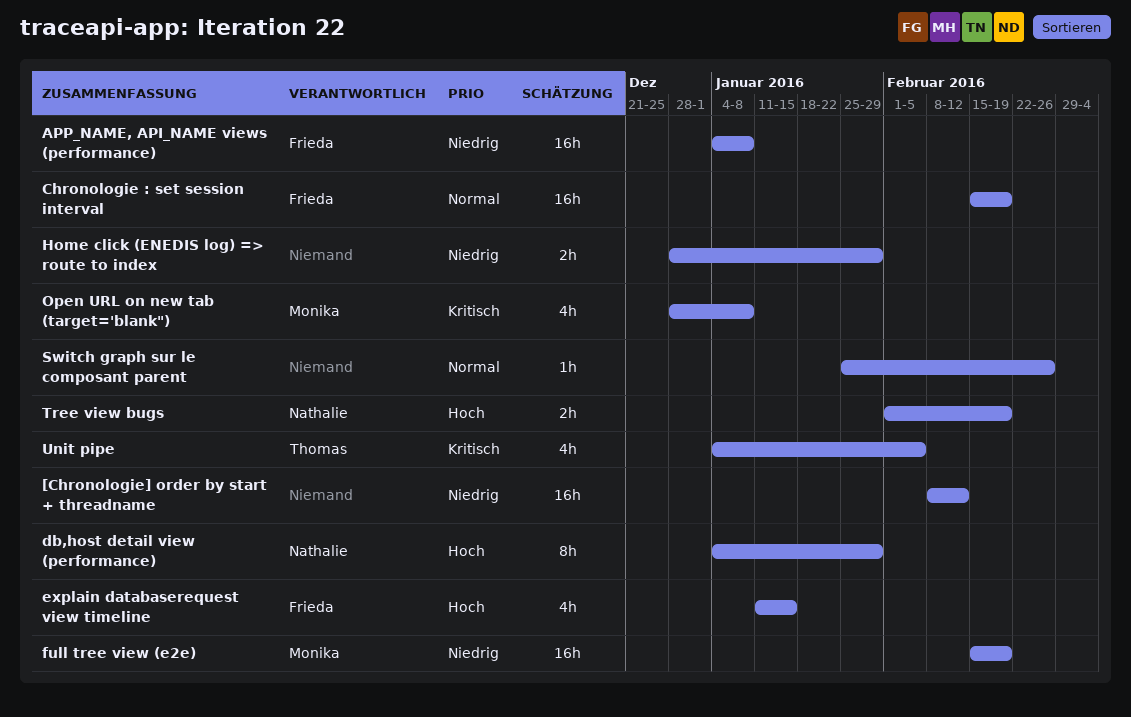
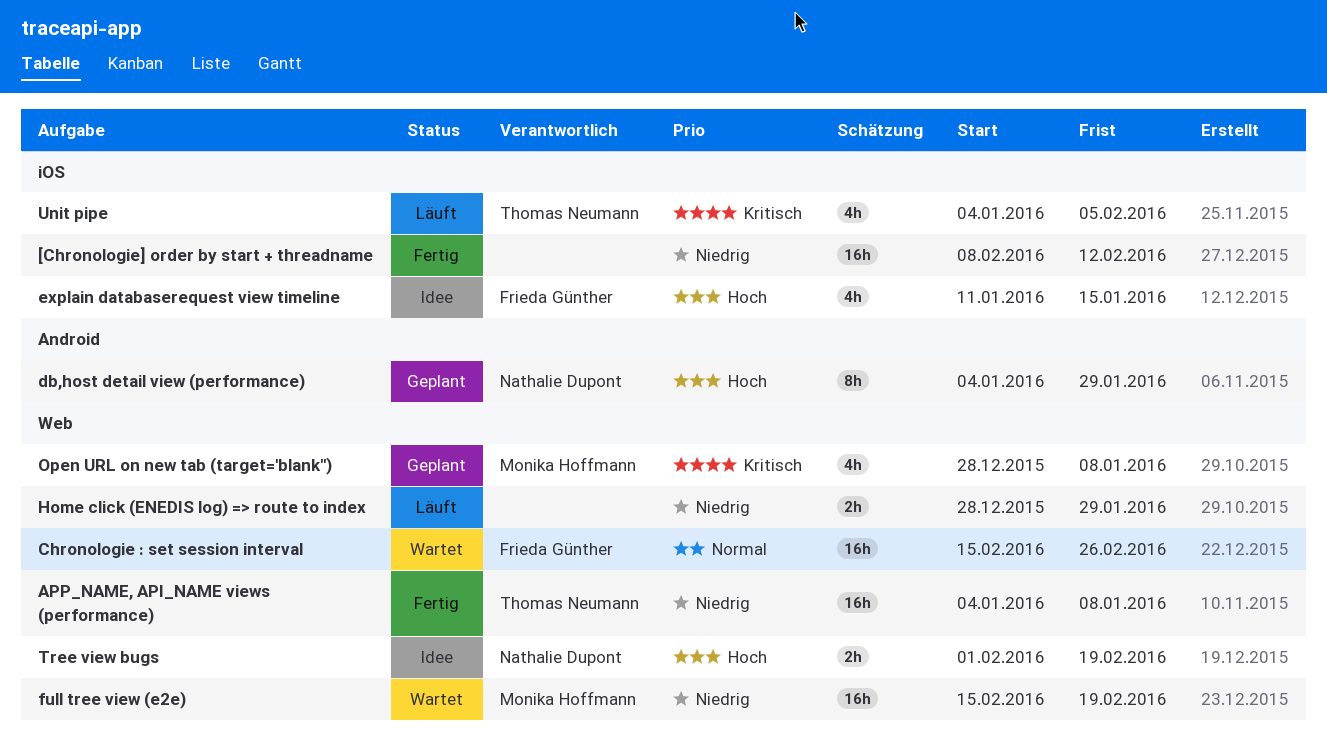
APP_NAME, API_NAME views (performance), owner: Frieda Günther -> Thomas Neumann
Chronologie : set session interval, due: Feb 19 -> Feb 26
Switch graph sur le composant parent: present -> none

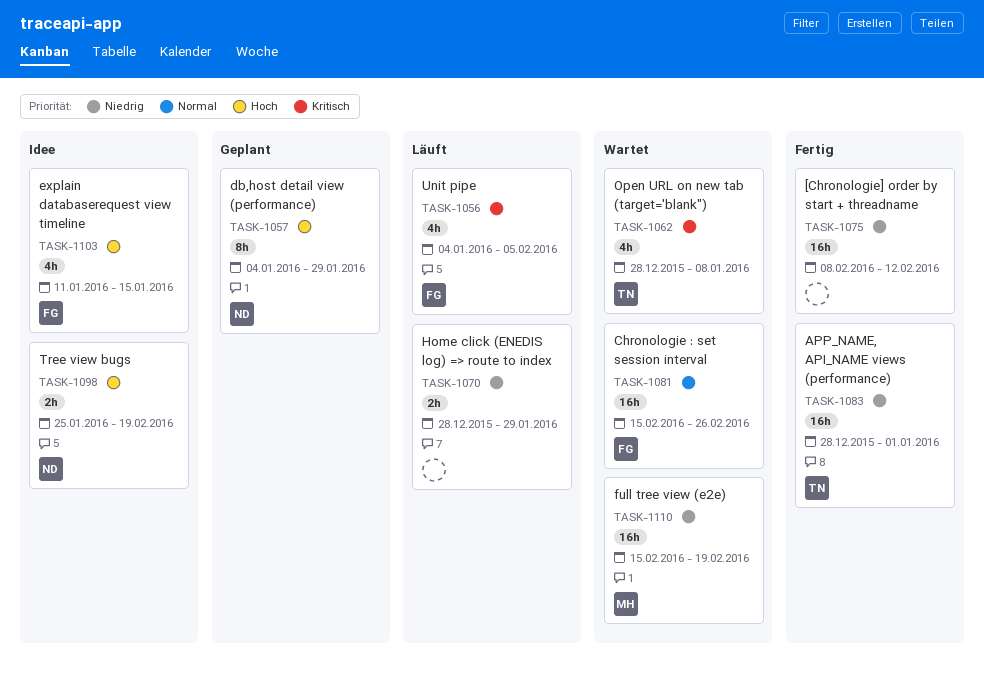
APP_NAME, API_NAME views (performance), start: Jan 4 -> Dec 28
APP_NAME, API_NAME views (performance), due: Jan 8 -> Jan 1
Open URL on new tab (target='blank"), status: Geplant -> Wartet
Open URL on new tab (target='blank"), owner: Monika Hoffmann -> Thomas Neumann
Tree view bugs, start: Feb 1 -> Jan 25
Unit pipe, owner: Thomas Neumann -> Frieda Günther

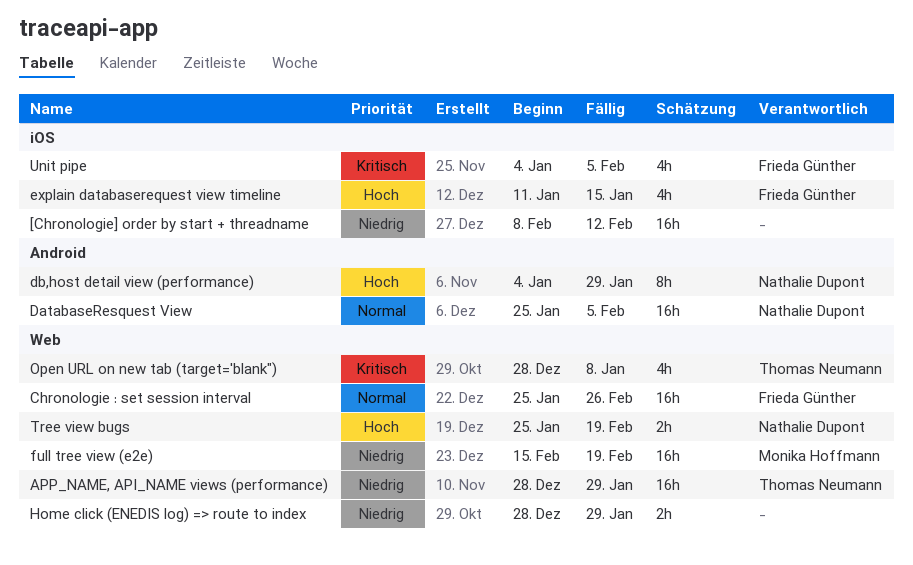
APP_NAME, API_NAME views (performance), due: Jan 1 -> Jan 29
Chronologie : set session interval, start: Feb 15 -> Jan 25
DatabaseResquest View: none -> present

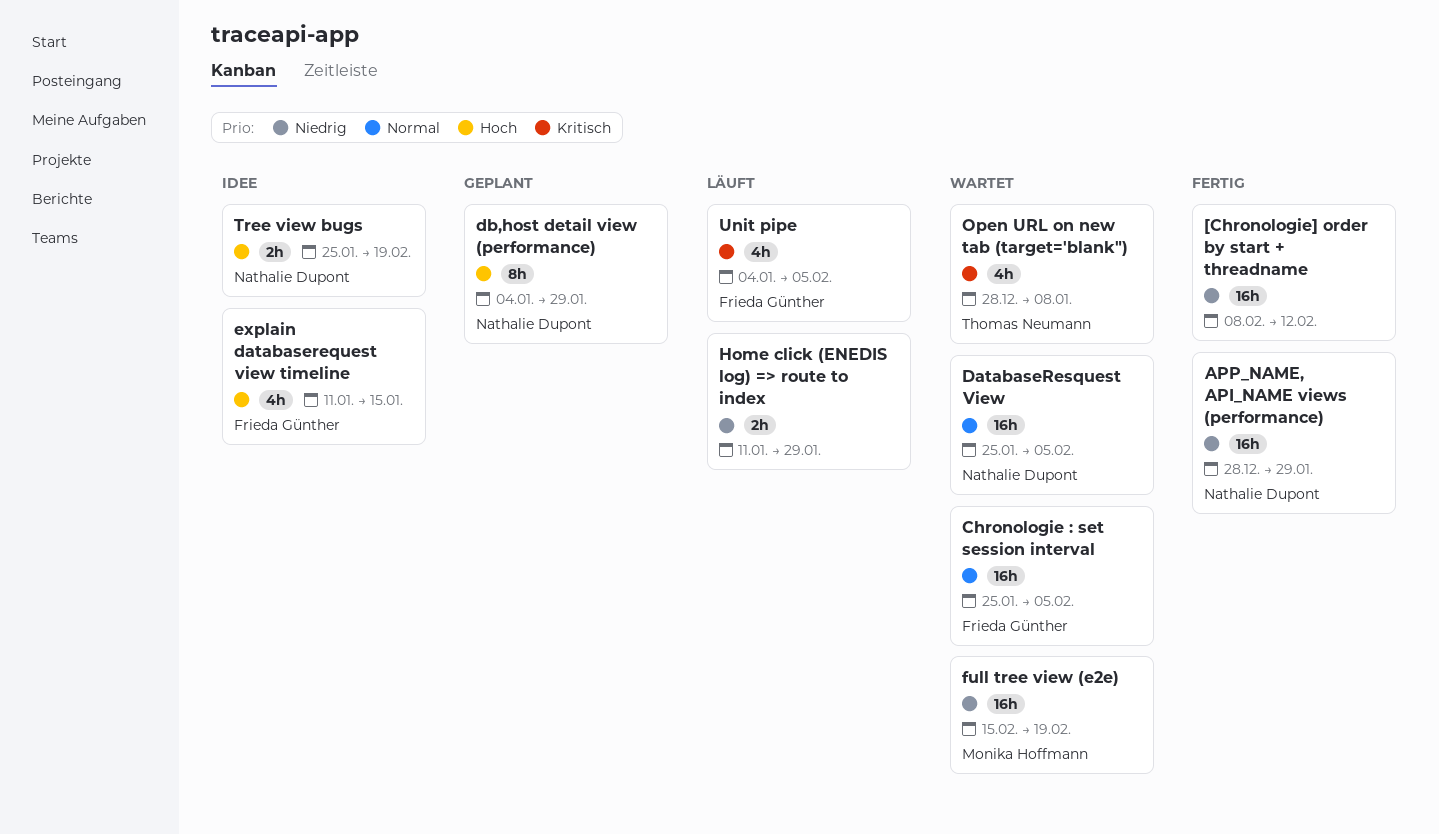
APP_NAME, API_NAME views (performance), owner: Thomas Neumann -> Nathalie Dupont
Chronologie : set session interval, due: Feb 26 -> Feb 5
Home click (ENEDIS log) => route to index, start: Dec 28 -> Jan 11

